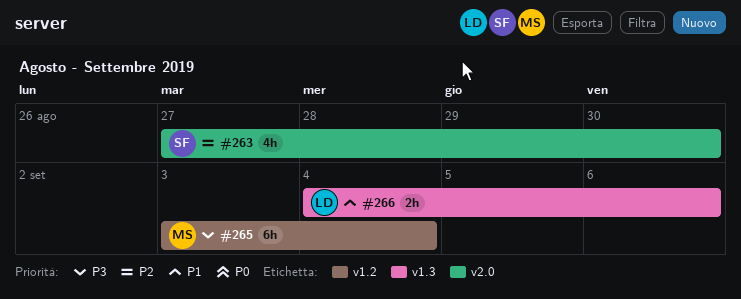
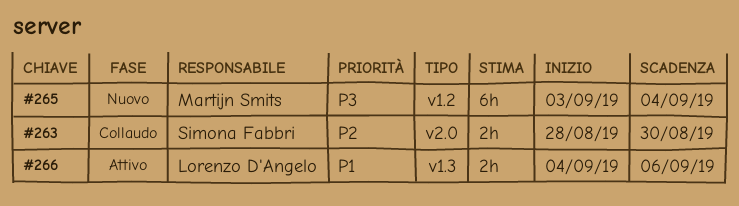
#263, estimate: 4h -> 2h
#263, start: Aug 27 -> Aug 28

